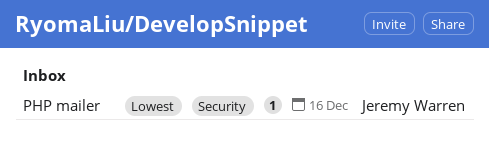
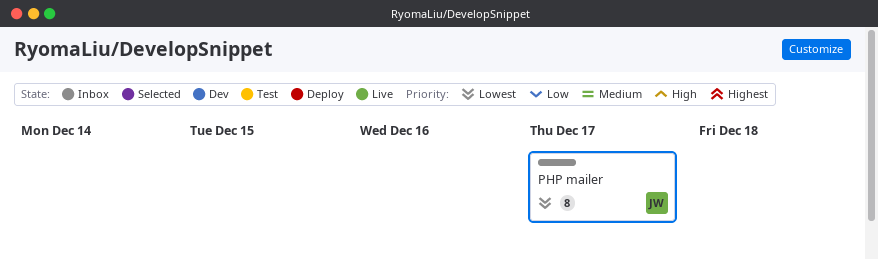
PHP mailer, estimate: 1 -> 8
PHP mailer, due: Dec 16 -> Dec 17

